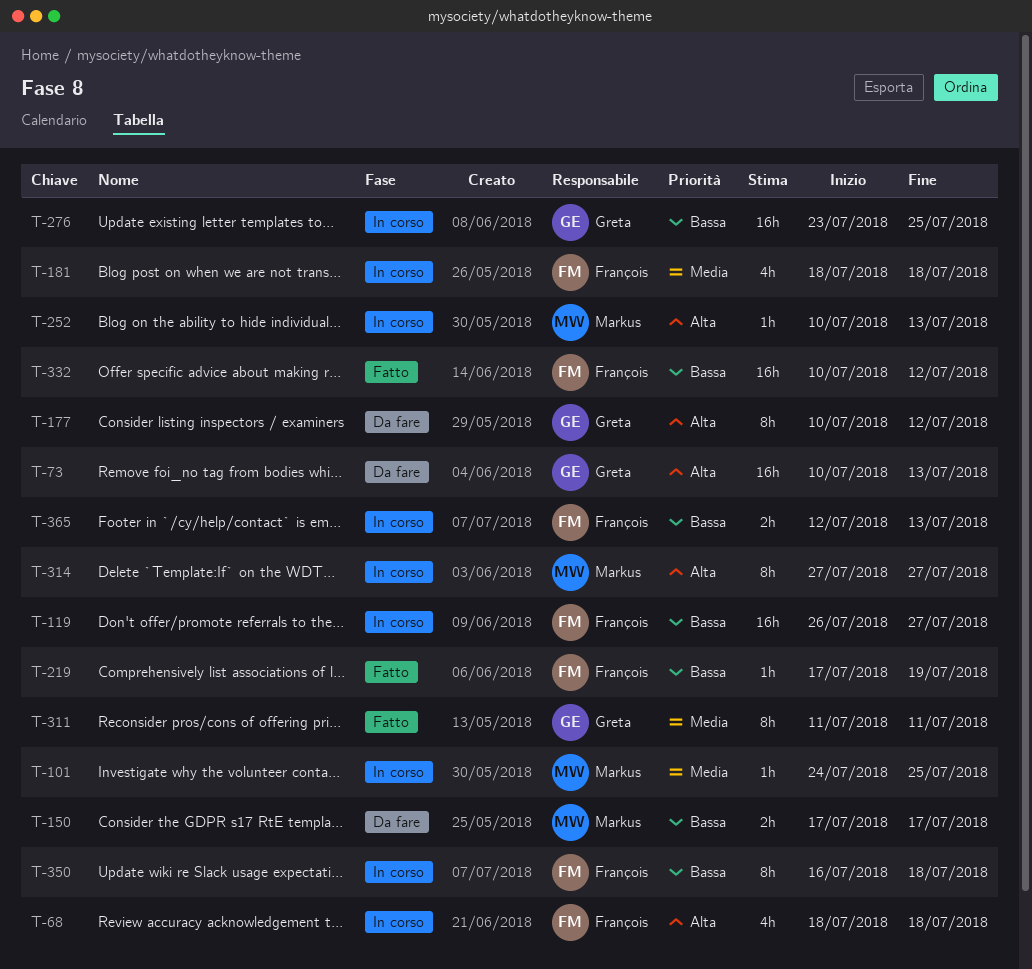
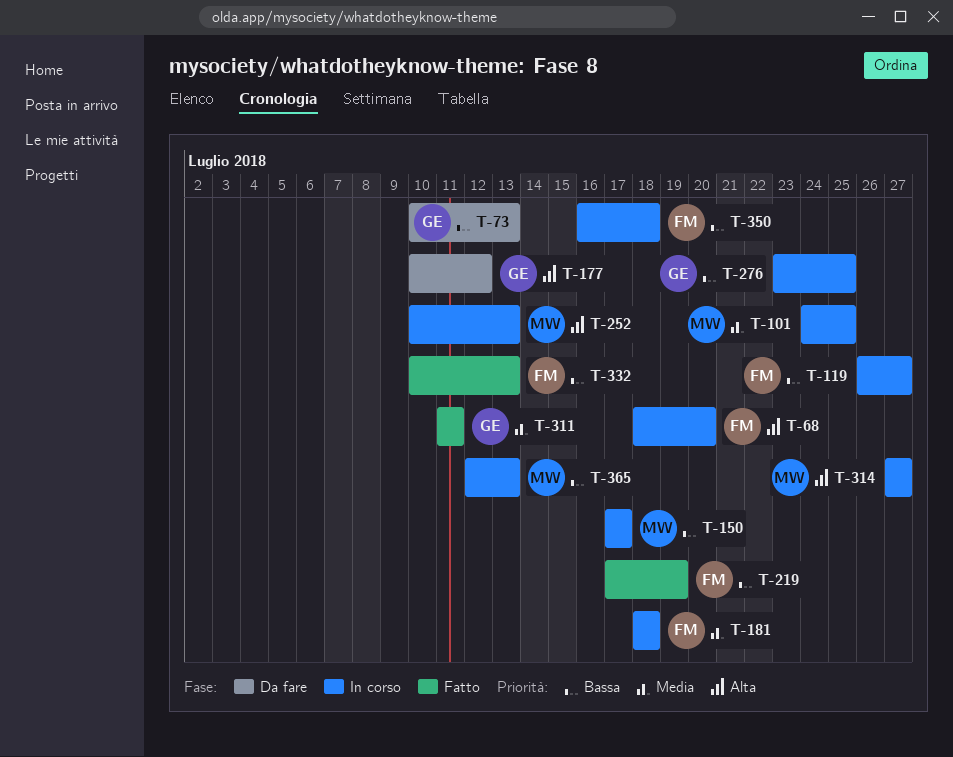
T-68, due: Jul 18 -> Jul 20
T-73, priority: Alta -> Bassa
T-150, status: Da fare -> In corso
T-332, due: Jul 12 -> Jul 13
T-365, owner: François -> Markus

